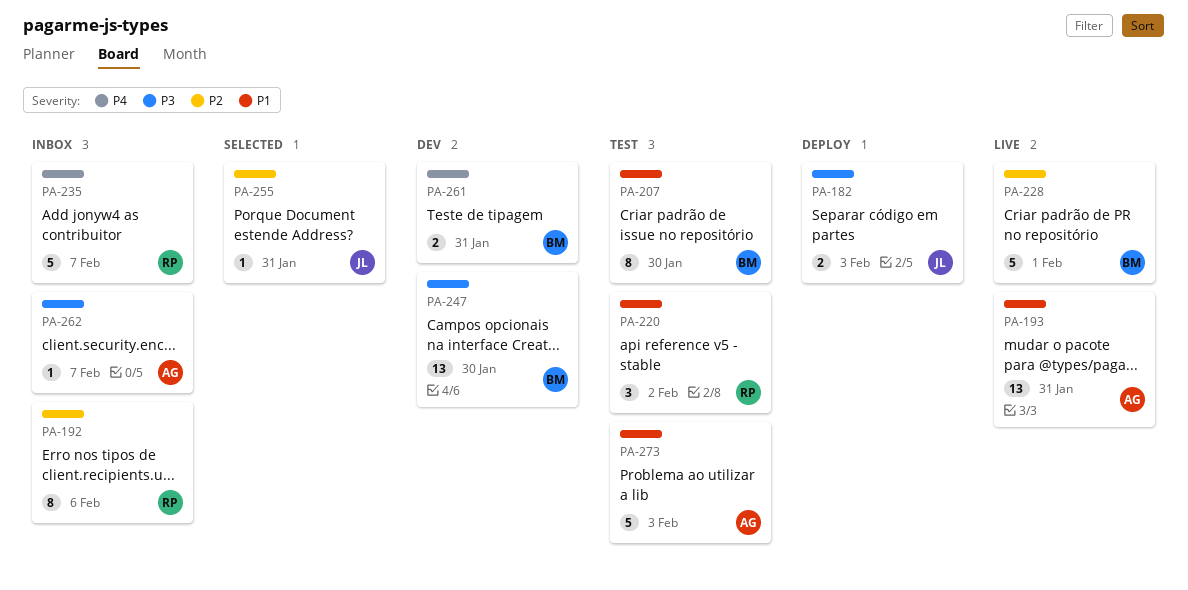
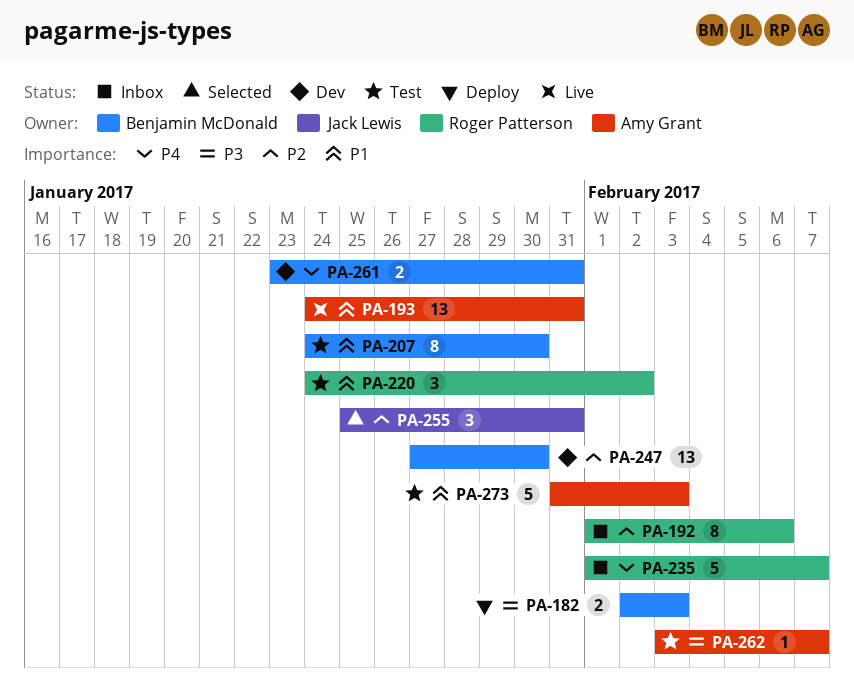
PA-182, owner: Jack Lewis -> Benjamin McDonald
PA-228: present -> none
PA-247, priority: P3 -> P2
PA-255, estimate: 1 -> 3
PA-262, status: Inbox -> Test

